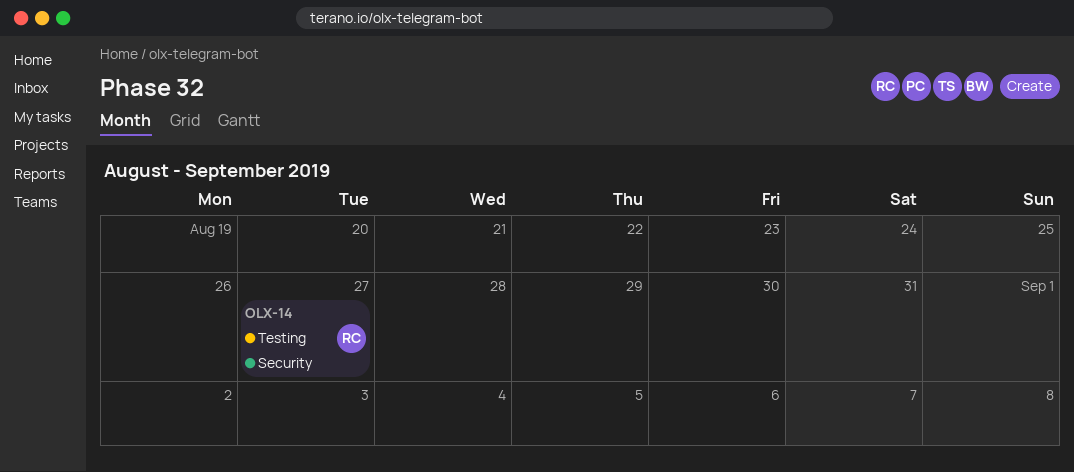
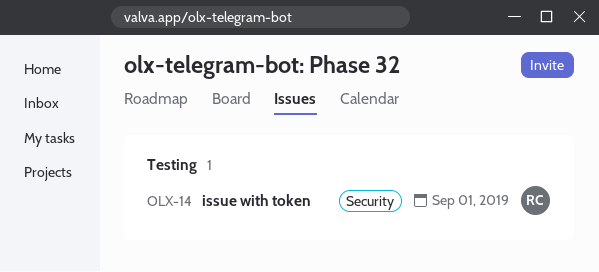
OLX-14, due: Aug 27 -> Sep 1

